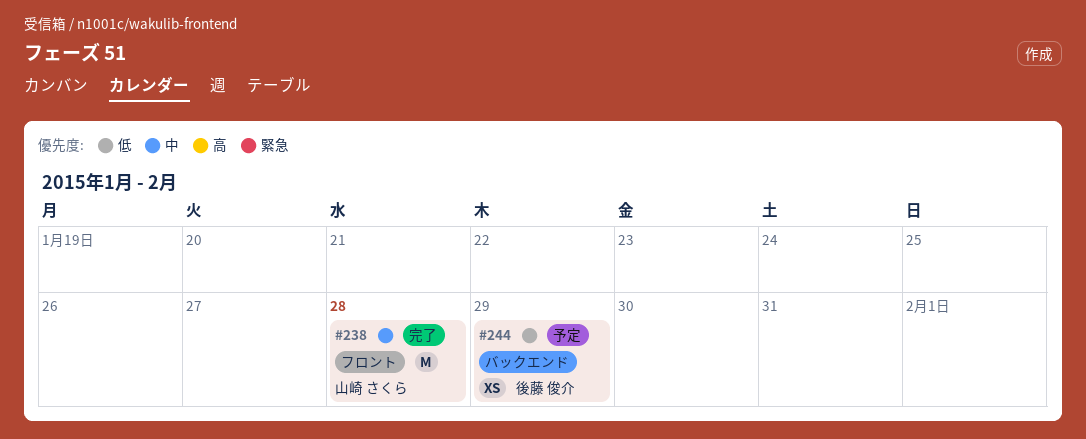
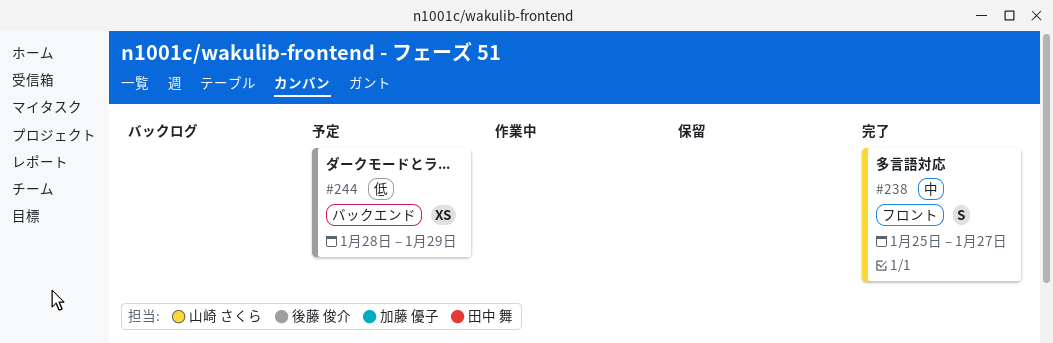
#238, estimate: M -> S
#238, due: Jan 28 -> Jan 27

